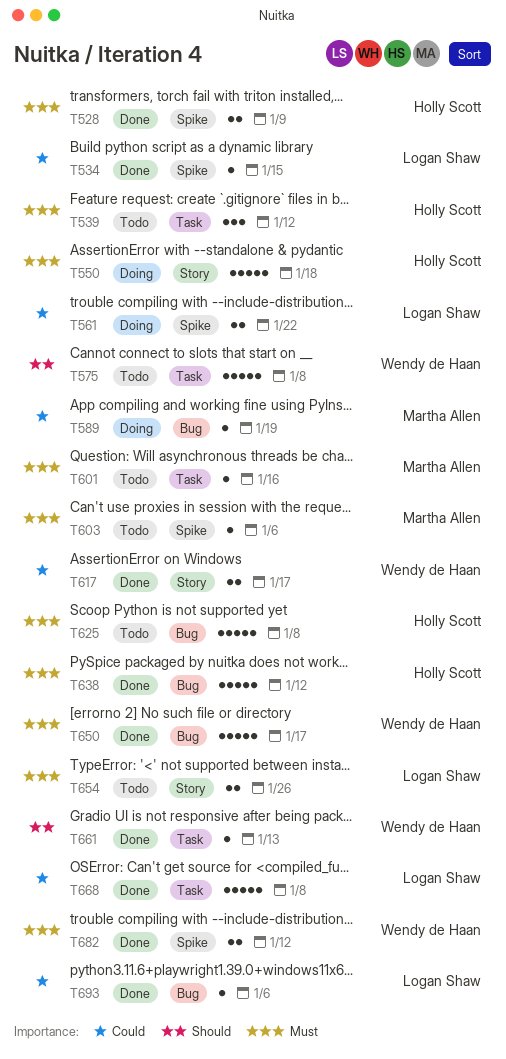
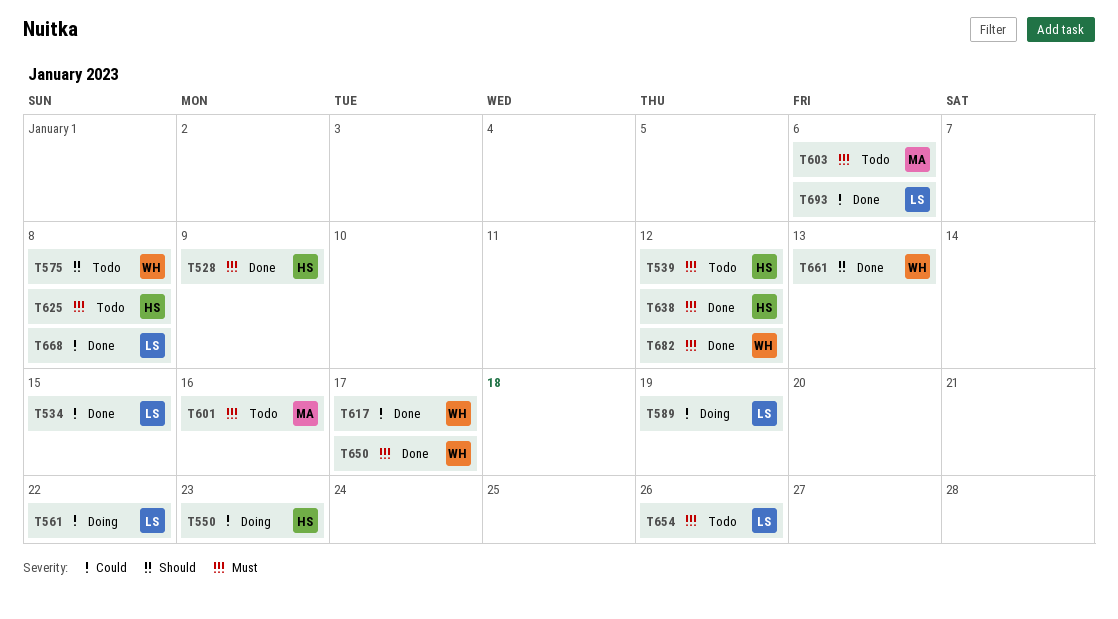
T550, priority: Must -> Could
T550, due: Jan 18 -> Jan 23
T589, owner: Martha Allen -> Logan Shaw

